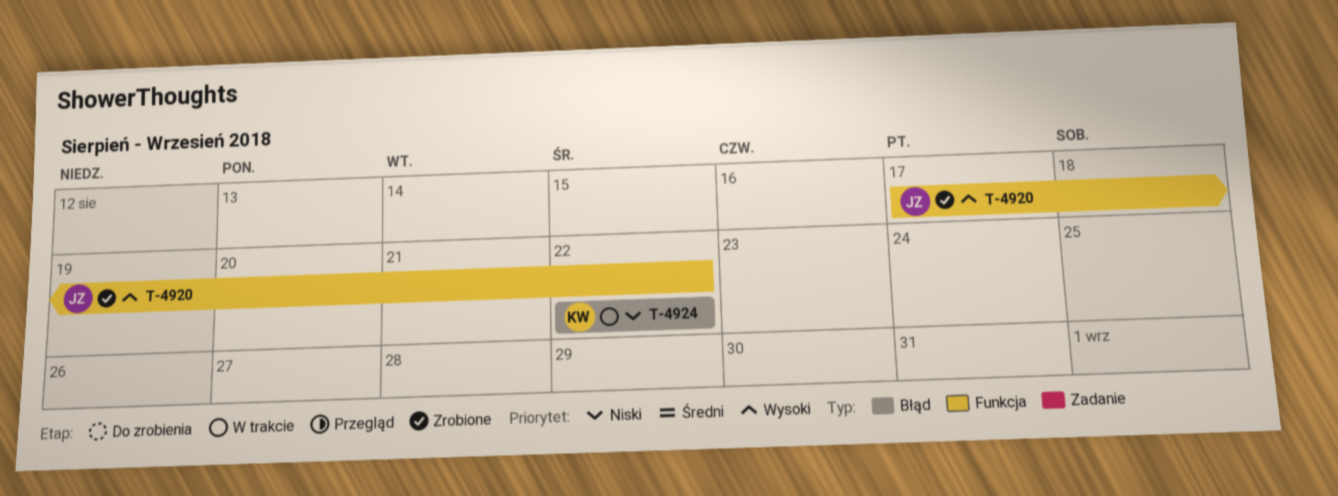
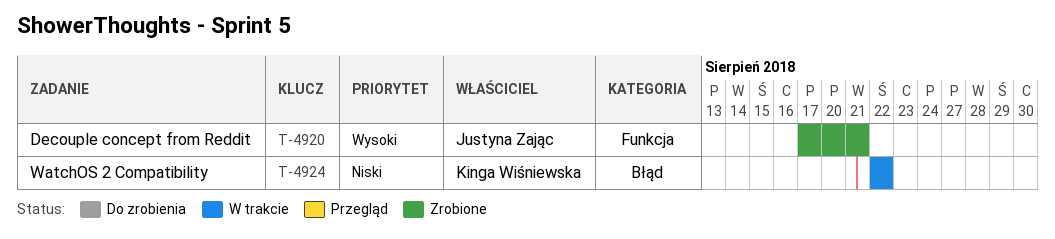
T-4920, due: Aug 22 -> Aug 21

